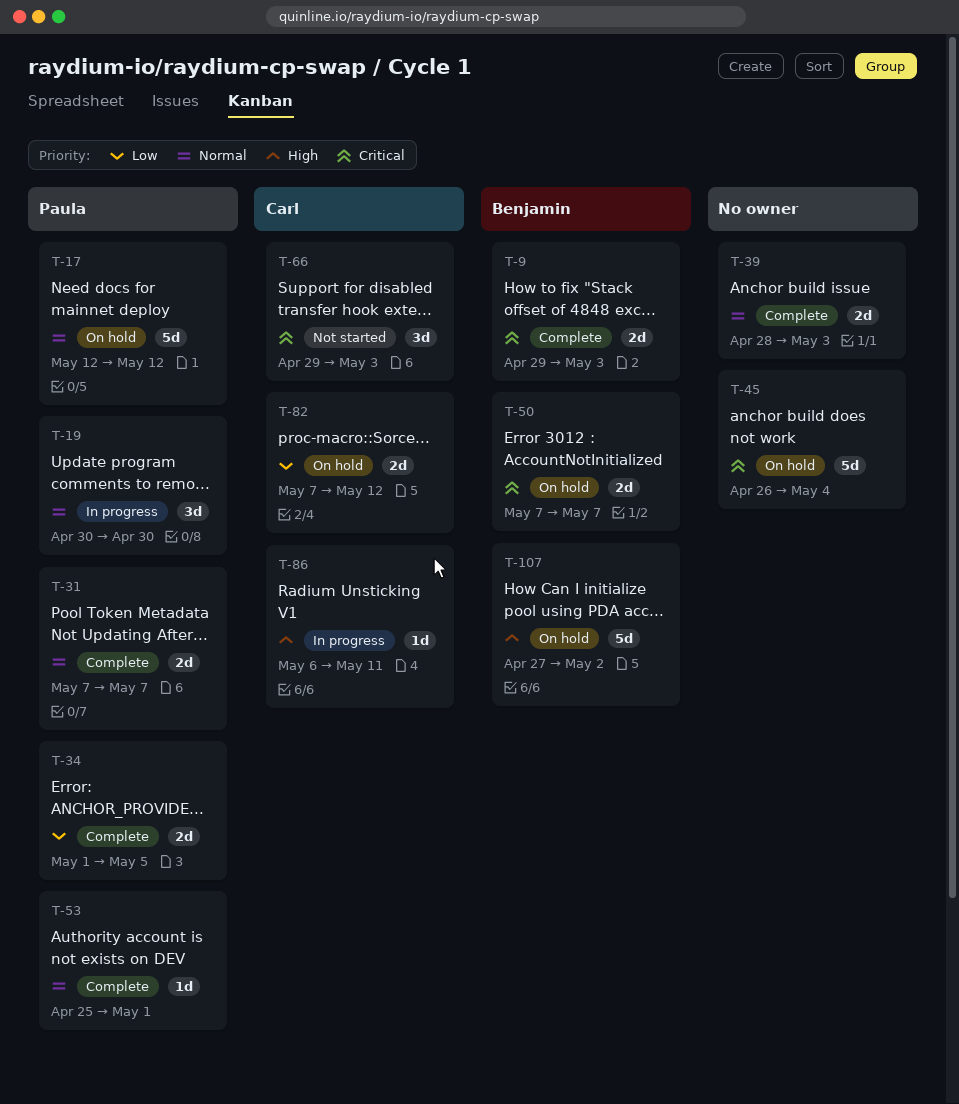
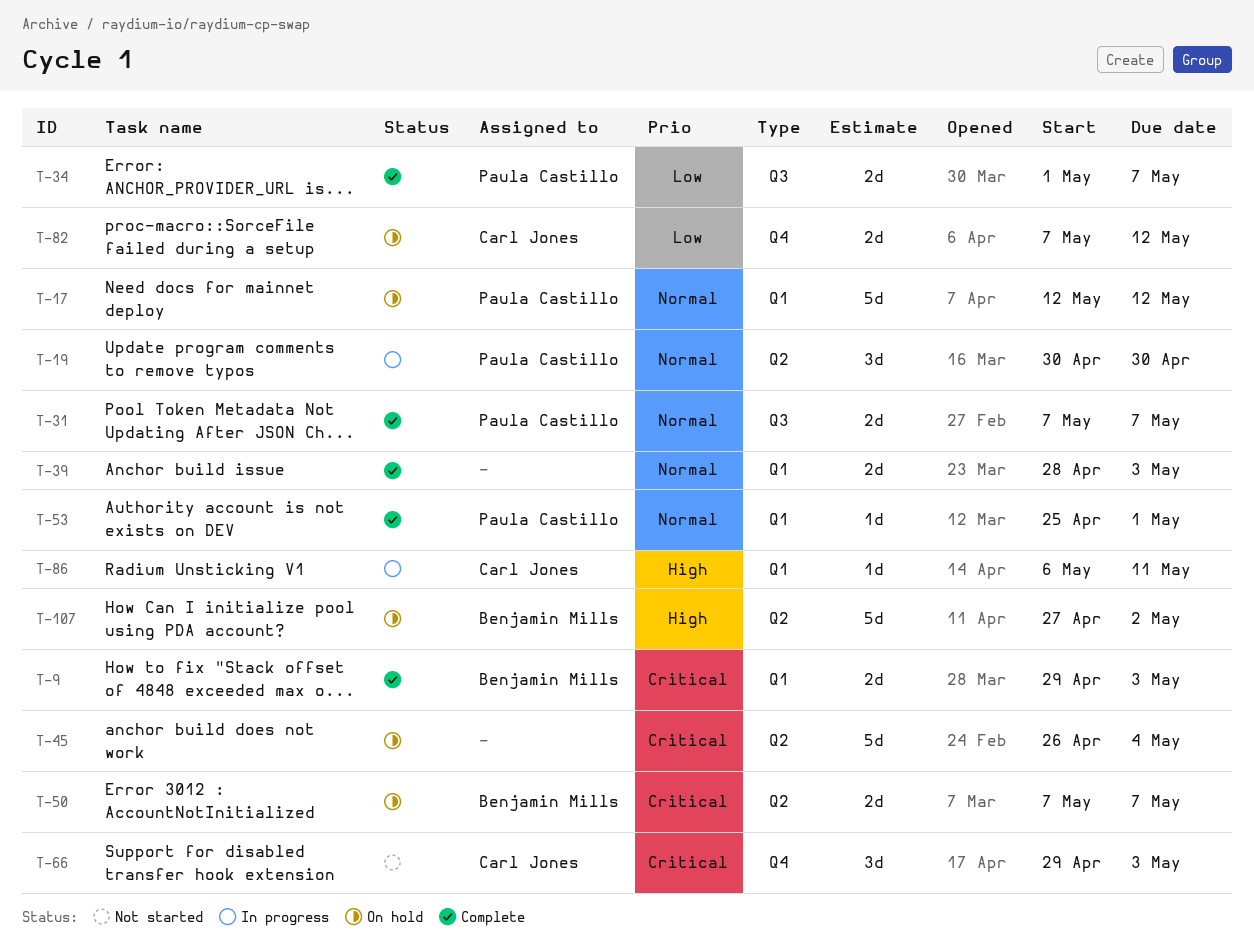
T-34, due: May 5 -> May 7

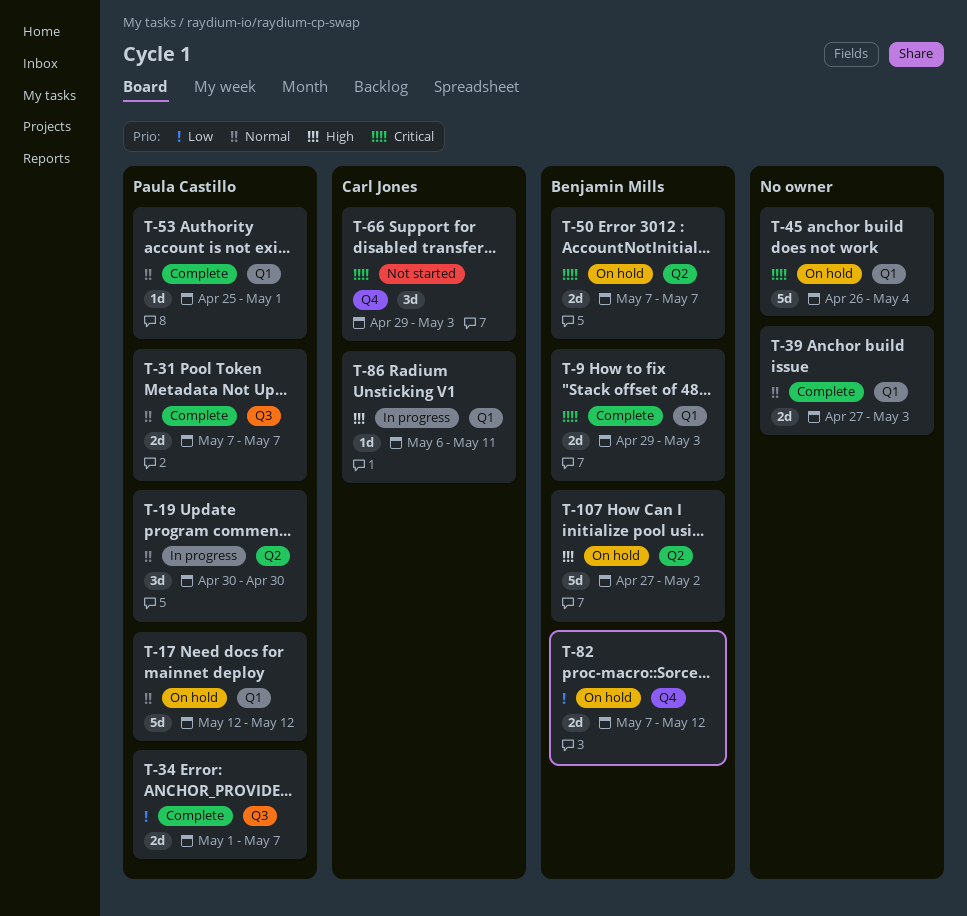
T-39, start: Apr 28 -> Apr 27
T-45, label: Q2 -> Q1
T-82, owner: Carl Jones -> Benjamin Mills

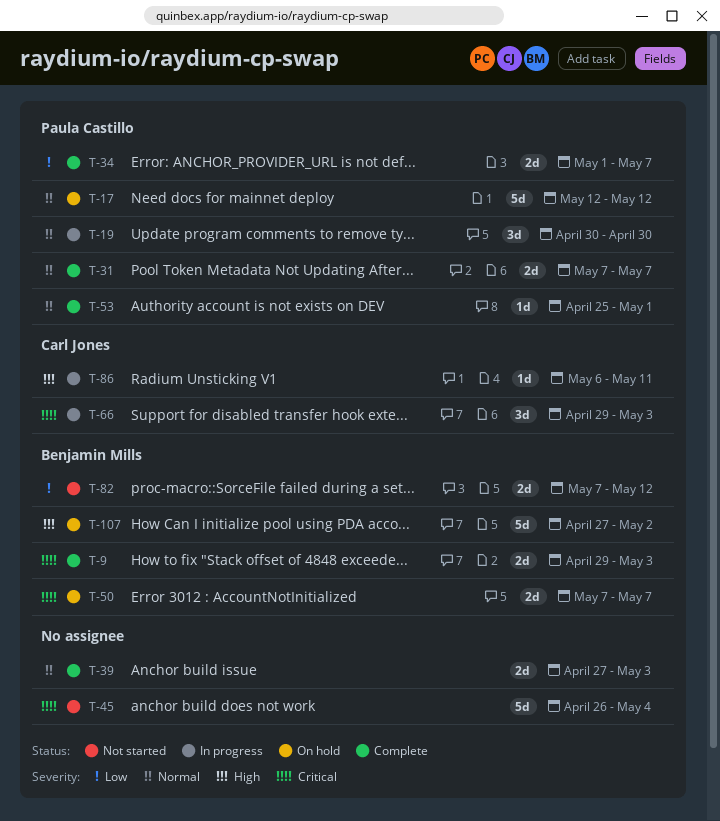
T-45, status: On hold -> Not started
T-66, status: Not started -> In progress
T-82, status: On hold -> Not started

